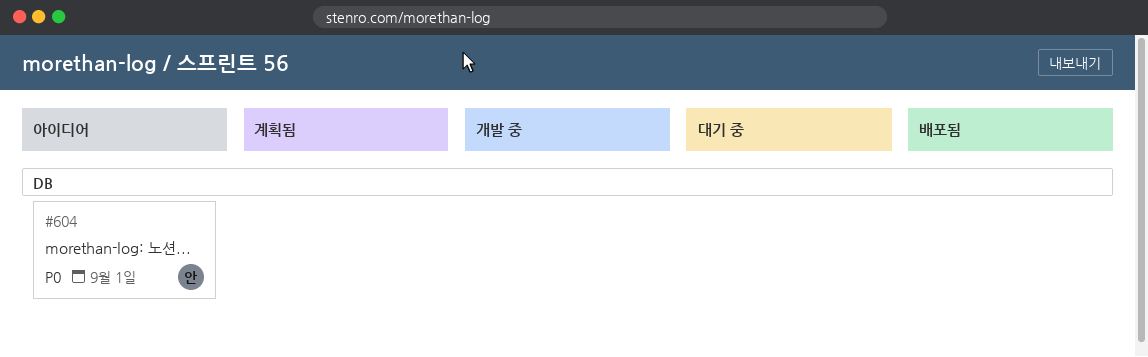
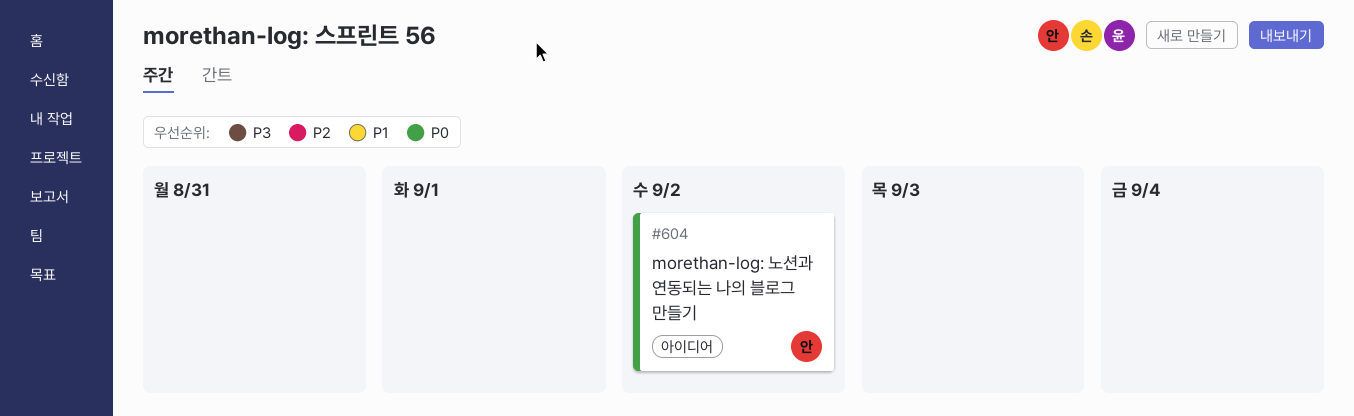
#604, due: Sep 1 -> Sep 2

